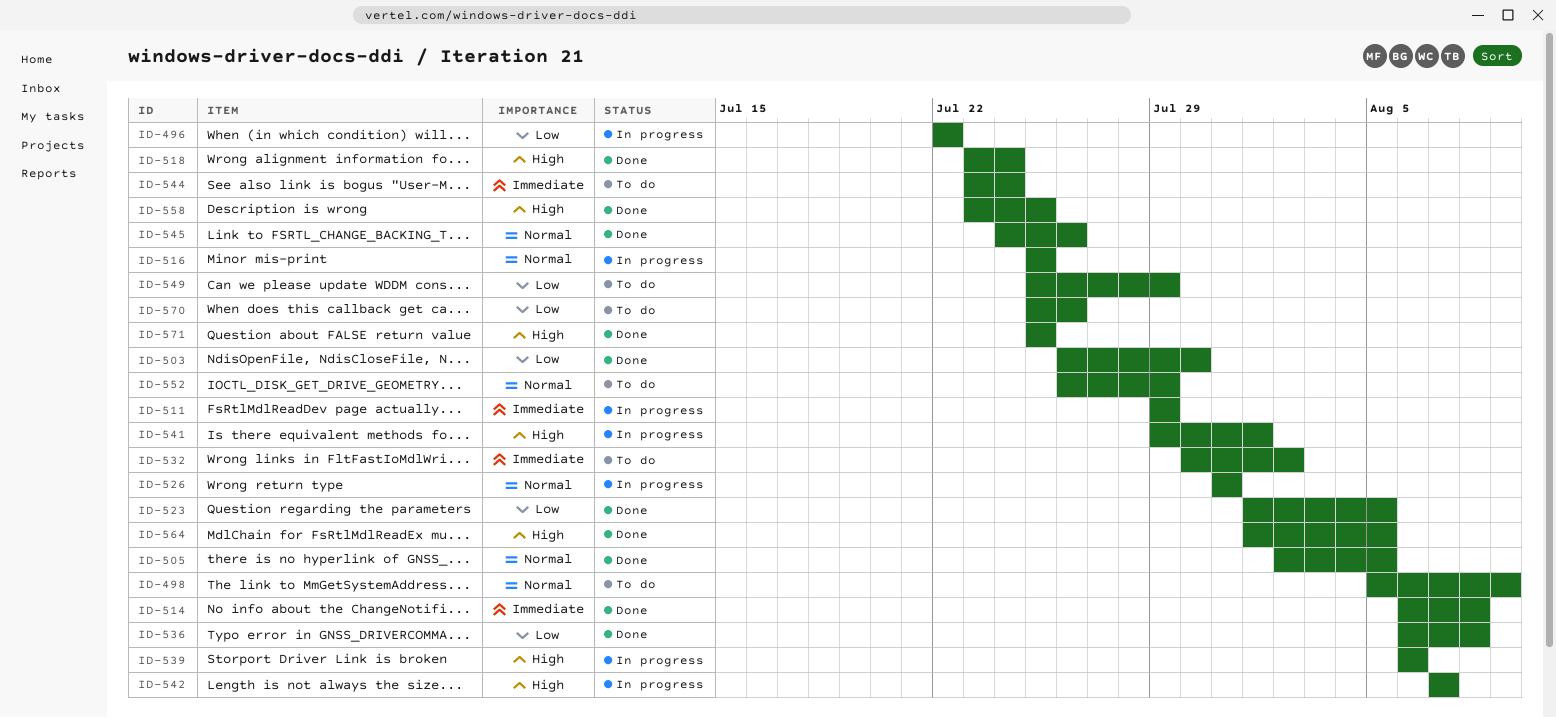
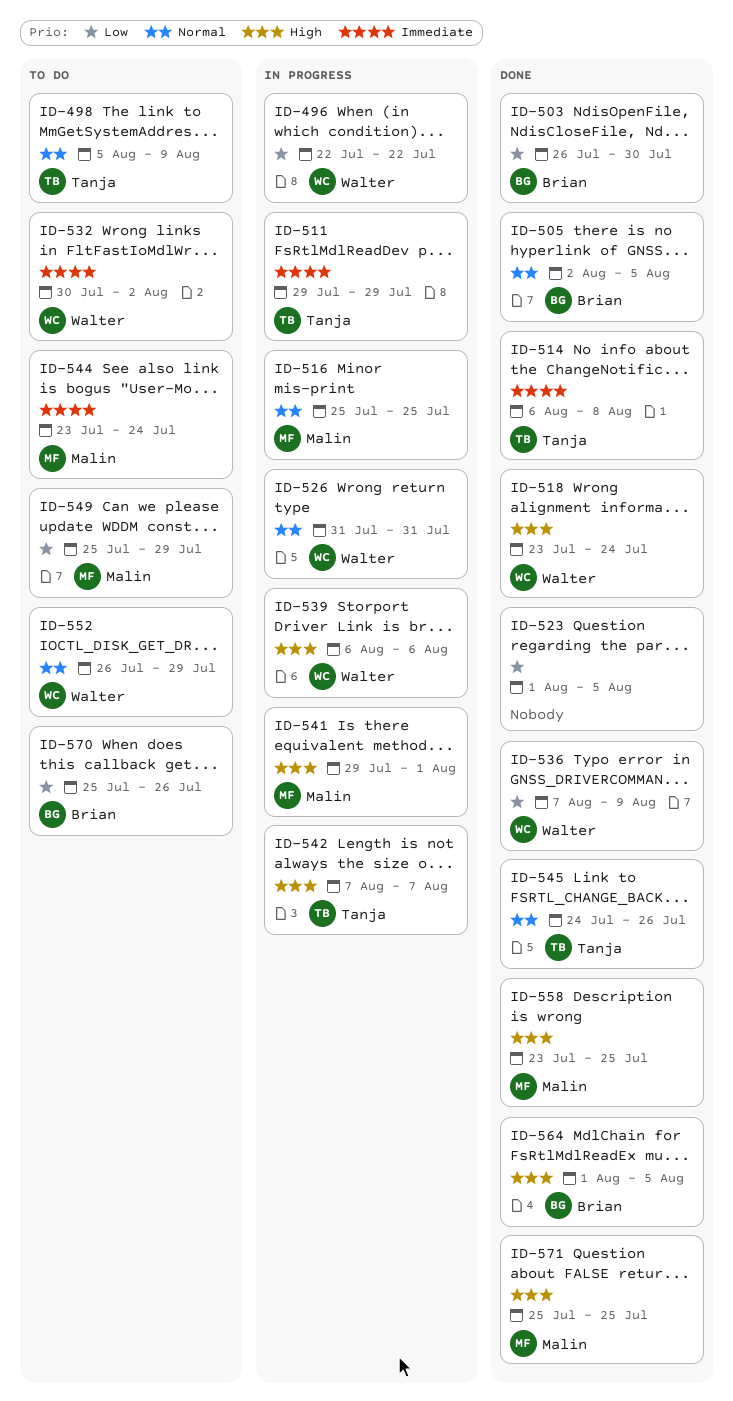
ID-536, start: Aug 6 -> Aug 7
ID-536, due: Aug 8 -> Aug 9

